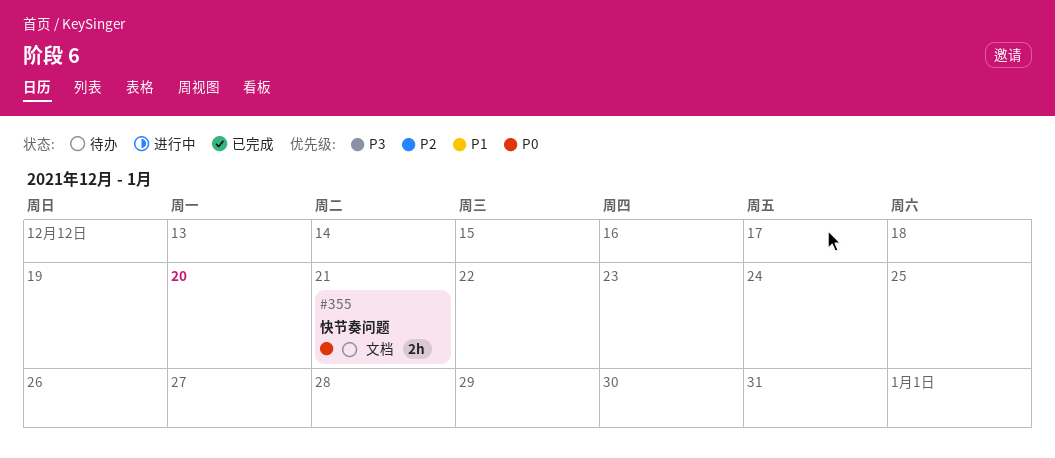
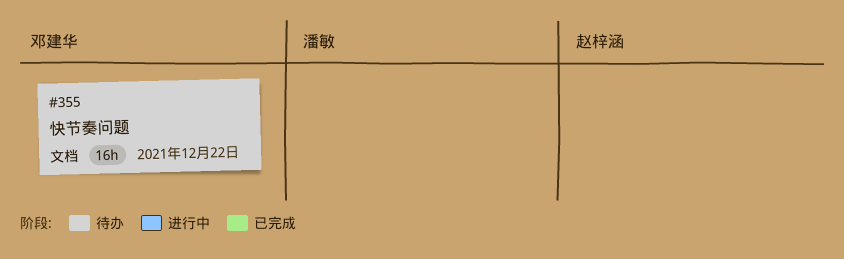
#355, estimate: 2h -> 16h
#355, due: Dec 21 -> Dec 22

